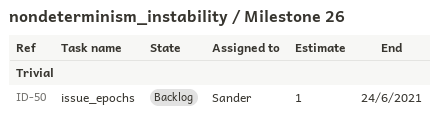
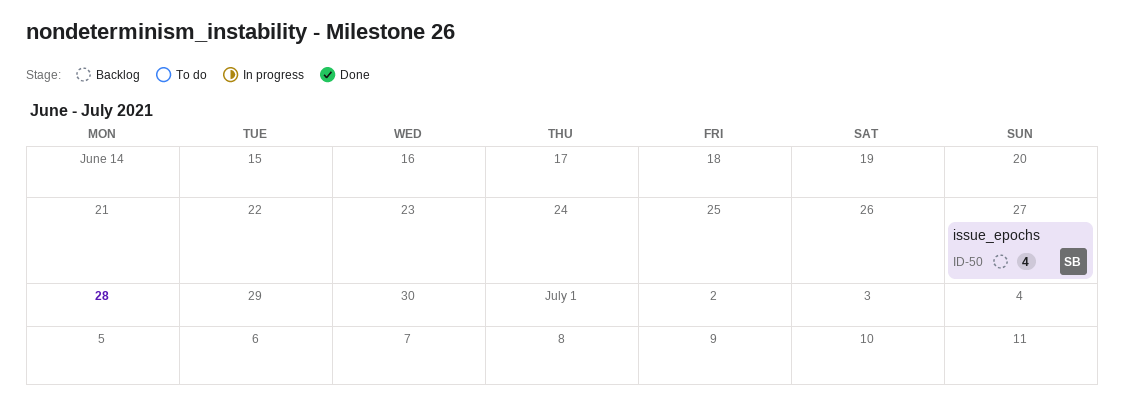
ID-50, estimate: 1 -> 4
ID-50, due: Jun 24 -> Jun 27

